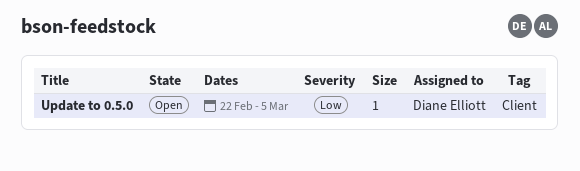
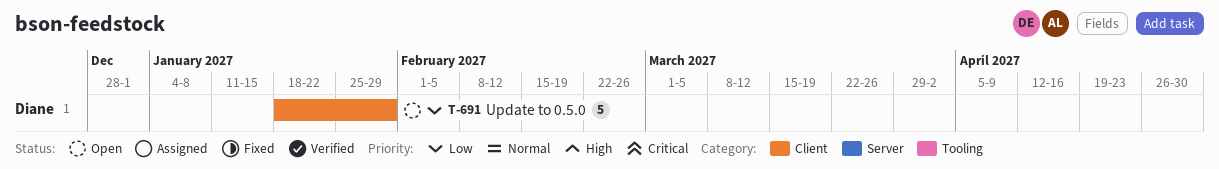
Update to 0.5.0, estimate: 1 -> 5
Update to 0.5.0, start: Feb 22 -> Jan 18
Update to 0.5.0, due: Mar 5 -> Jan 29

